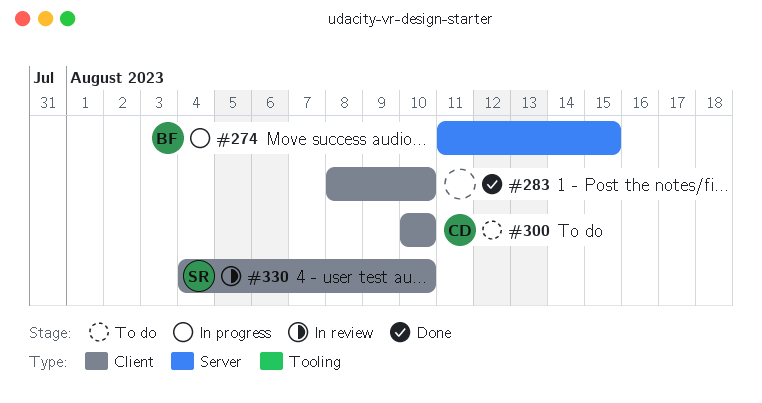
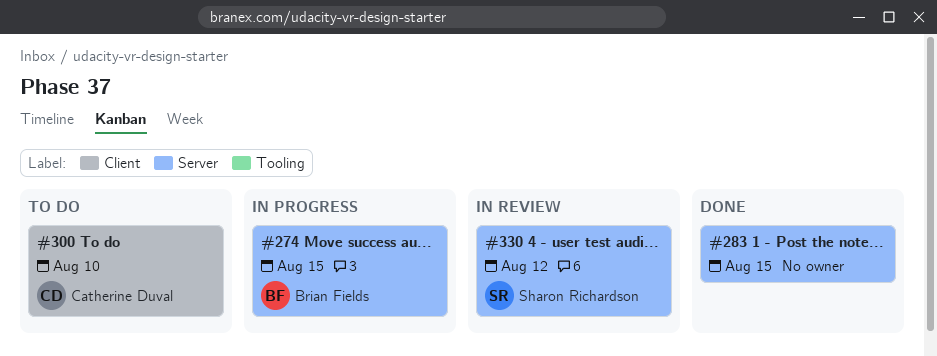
#283, label: Client -> Server
#283, due: Aug 10 -> Aug 15
#330, label: Client -> Server
#330, due: Aug 10 -> Aug 12

